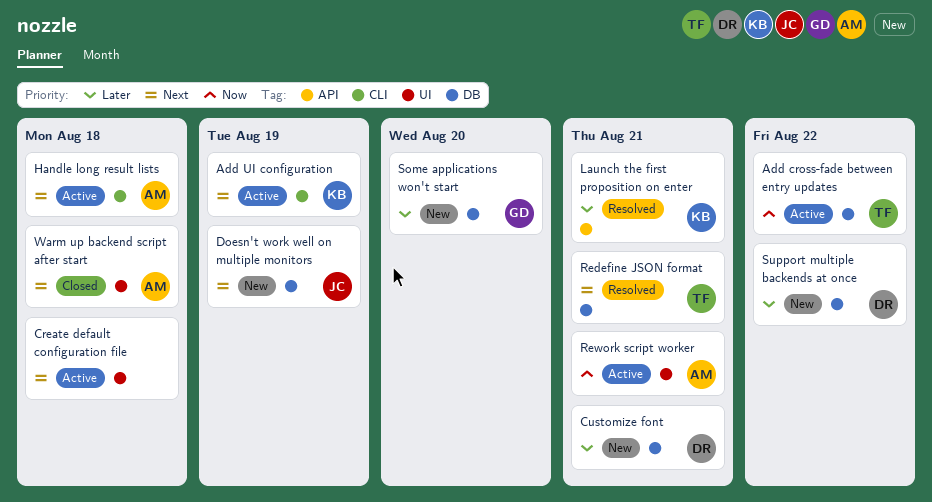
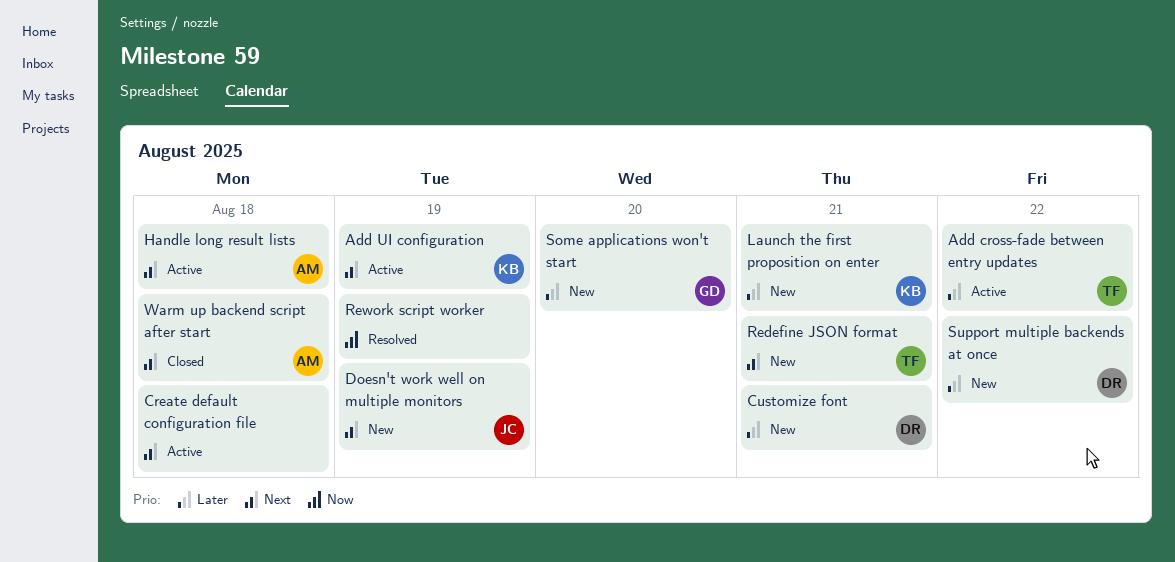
Add cross-fade between entry updates, priority: Now -> Later
Launch the first proposition on enter, status: Resolved -> New
Redefine JSON format, status: Resolved -> New
Rework script worker, status: Active -> Resolved
Rework script worker, owner: AM -> none
Rework script worker, due: Aug 21 -> Aug 19

